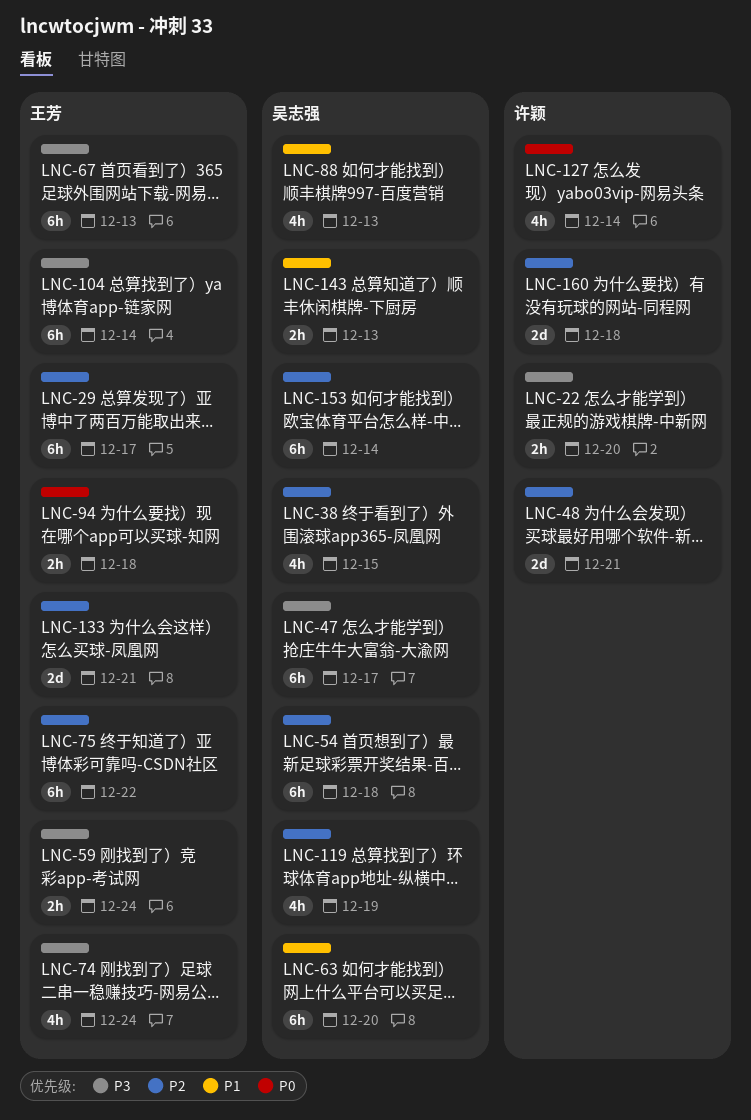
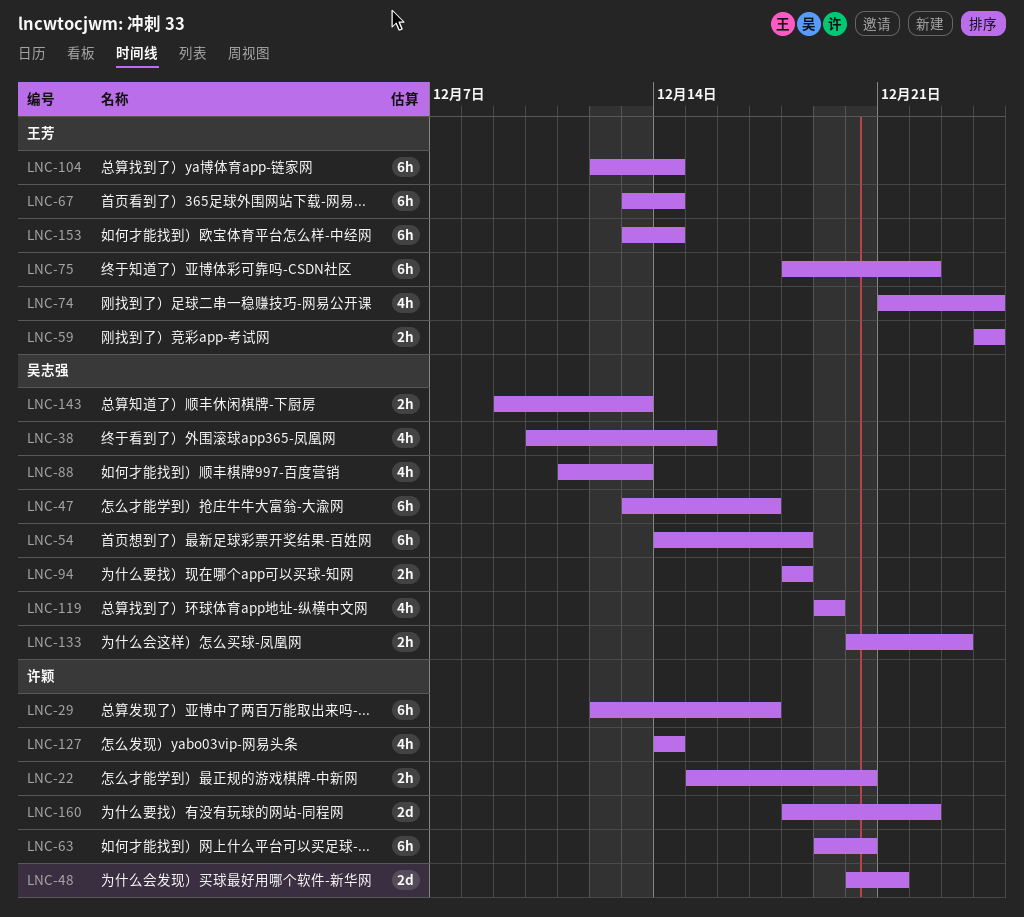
LNC-29, owner: 王芳 -> 许颖
LNC-63, owner: 吴志强 -> 许颖
LNC-67, due: Dec 13 -> Dec 14
LNC-94, owner: 王芳 -> 吴志强
LNC-133, owner: 王芳 -> 吴志强
LNC-133, estimate: 2d -> 2h
LNC-133, due: Dec 21 -> Dec 23
LNC-153, owner: 吴志强 -> 王芳
LNC-160, due: Dec 18 -> Dec 22

